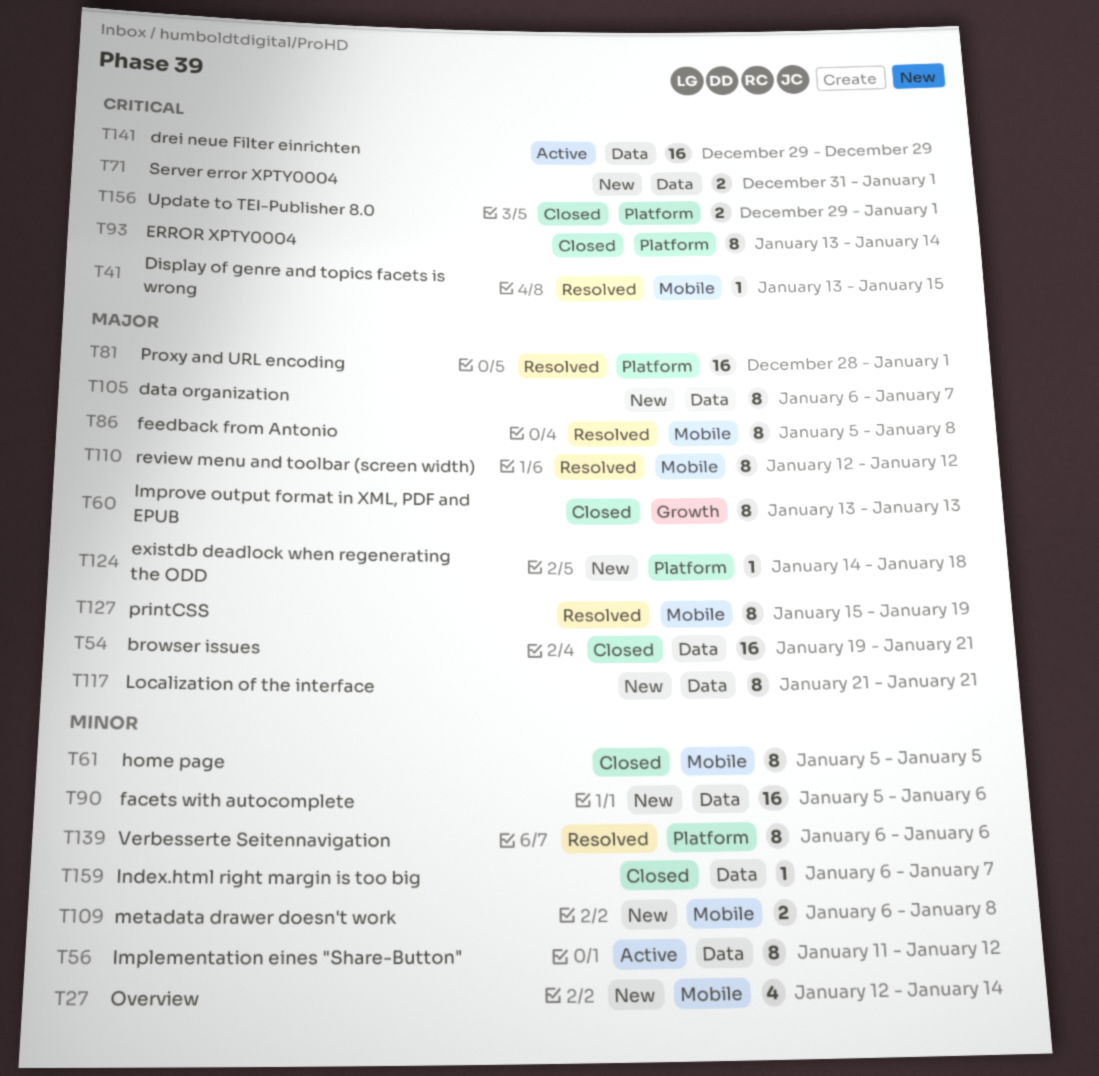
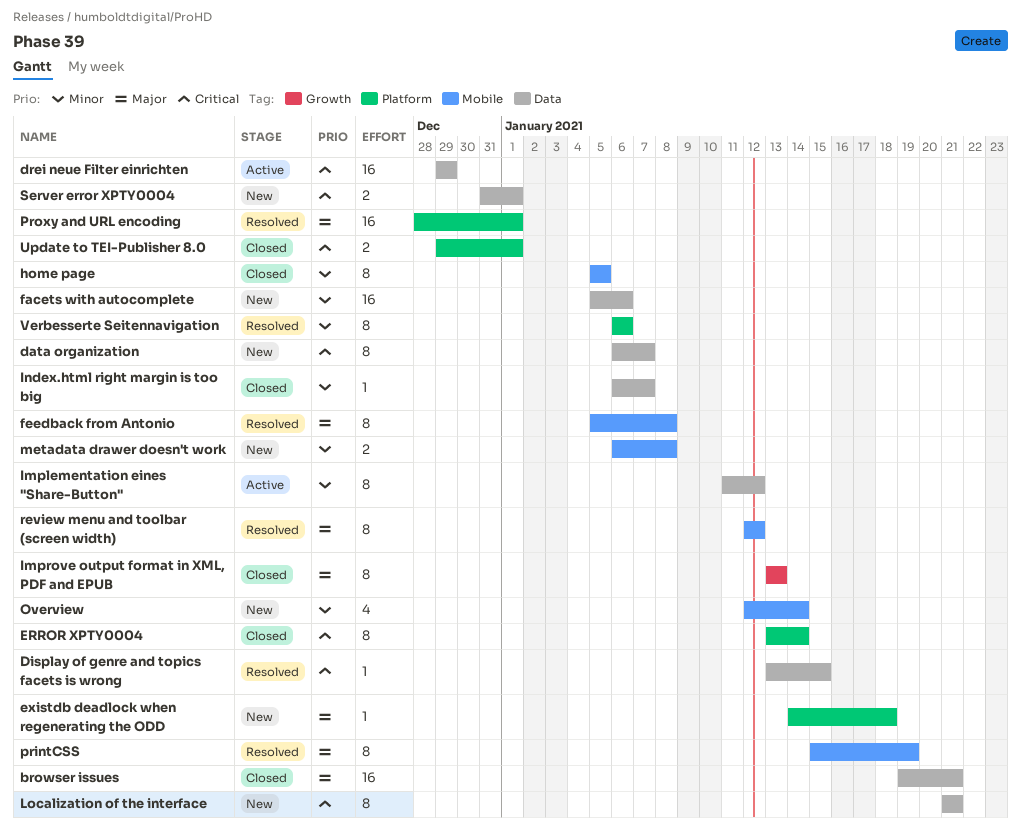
data organization, priority: Major -> Critical
Display of genre and topics facets is wrong, label: Mobile -> Data
Localization of the interface, priority: Major -> Critical

